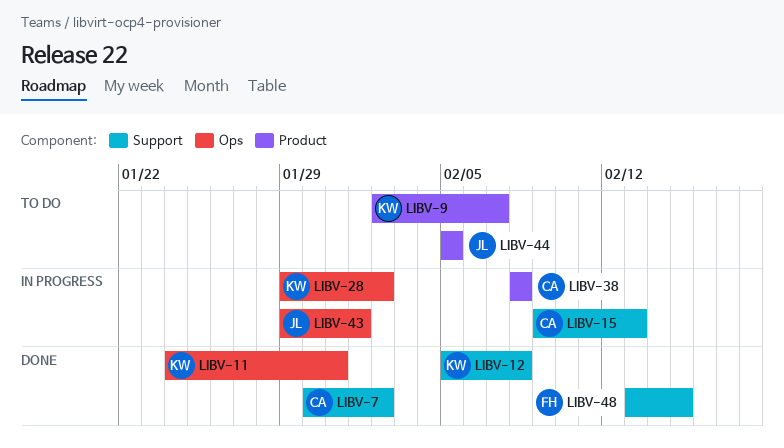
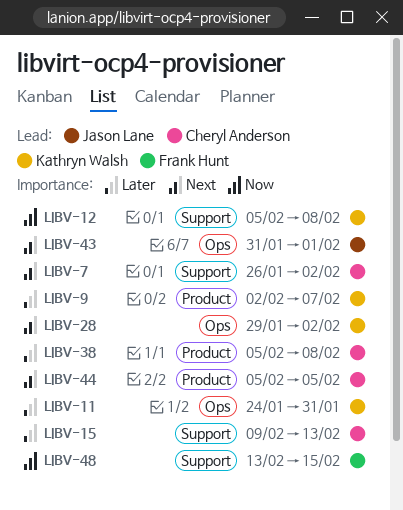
LIBV-7, start: Jan 30 -> Jan 26
LIBV-38, start: Feb 8 -> Feb 5
LIBV-43, start: Jan 29 -> Jan 31
LIBV-44, owner: Jason Lane -> Cheryl Anderson

